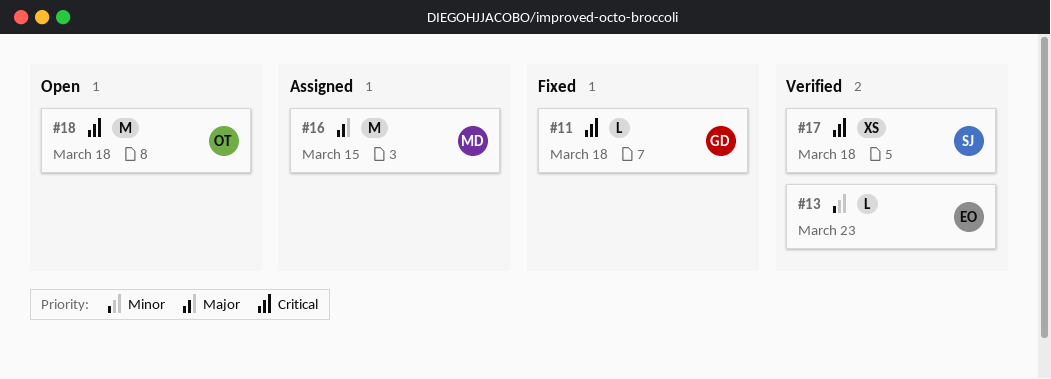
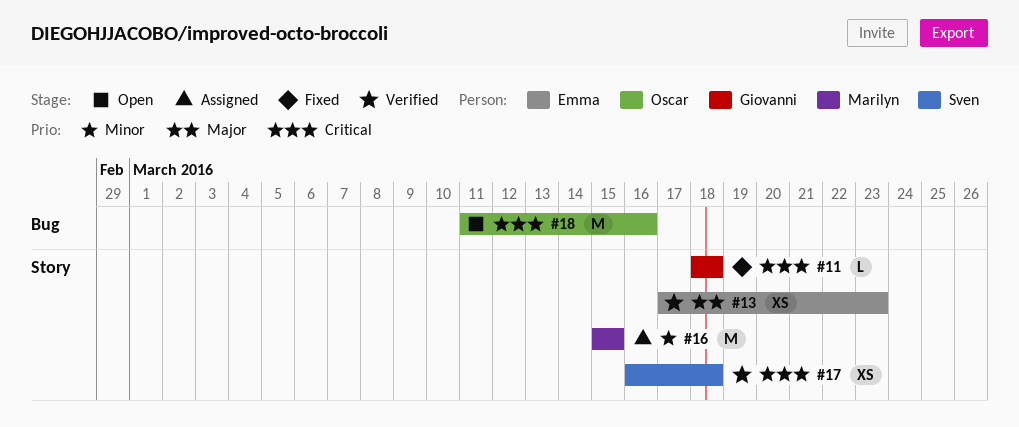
#13, priority: Minor -> Major
#13, estimate: L -> XS
#16, priority: Major -> Minor
#18, due: Mar 18 -> Mar 16

